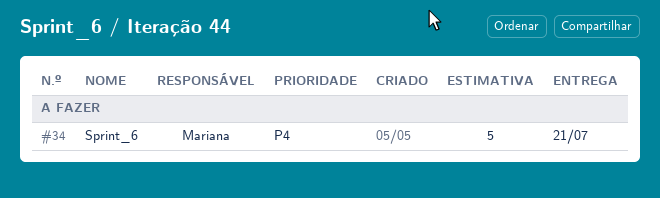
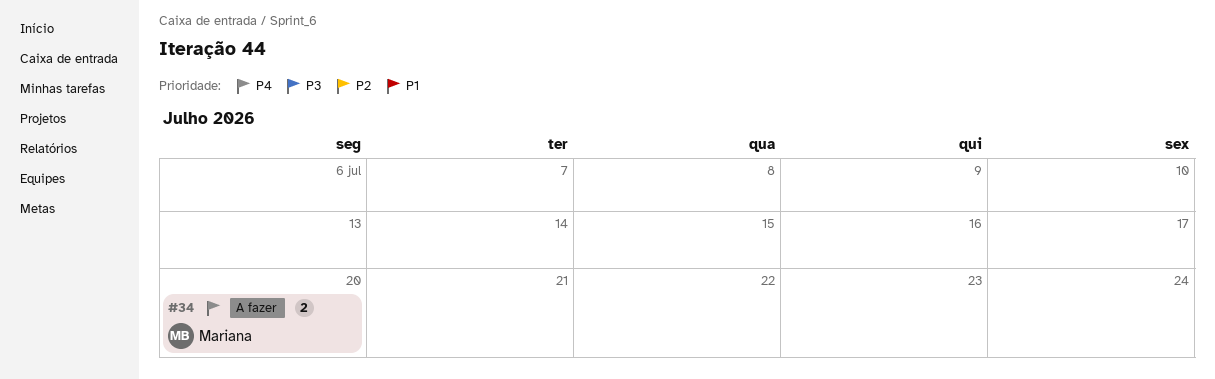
#34, estimate: 5 -> 2
#34, due: Jul 21 -> Jul 20

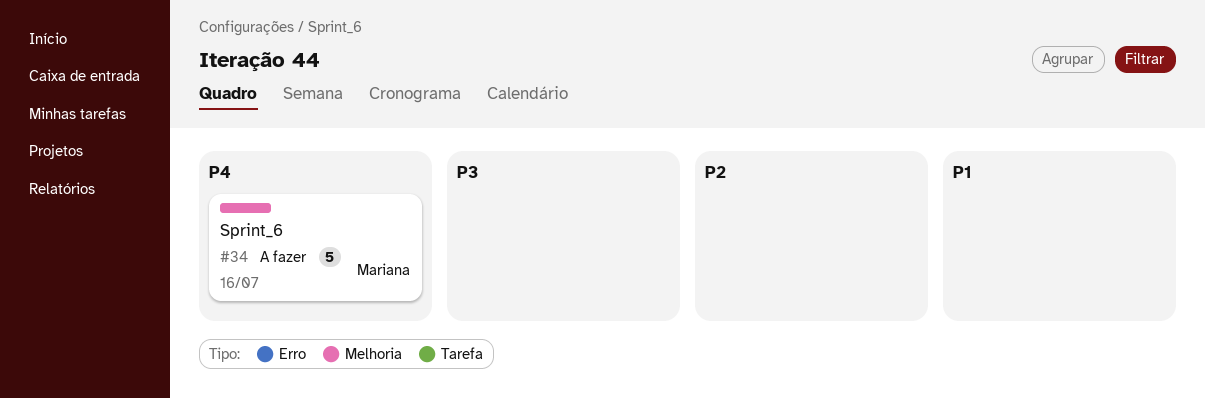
#34, estimate: 2 -> 5
#34, due: Jul 20 -> Jul 16

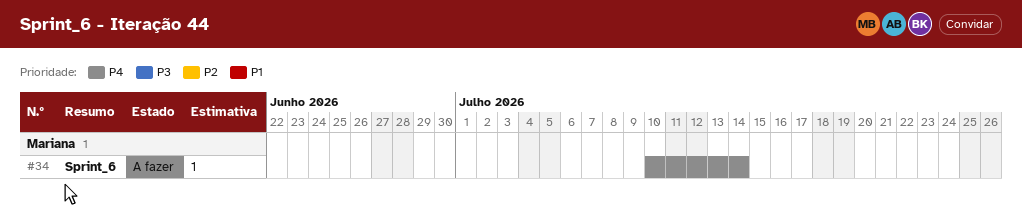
#34, estimate: 5 -> 1
#34, due: Jul 16 -> Jul 14

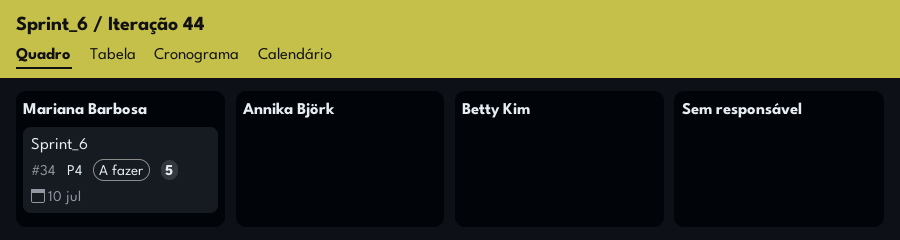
#34, estimate: 1 -> 5
#34, due: Jul 14 -> Jul 10

